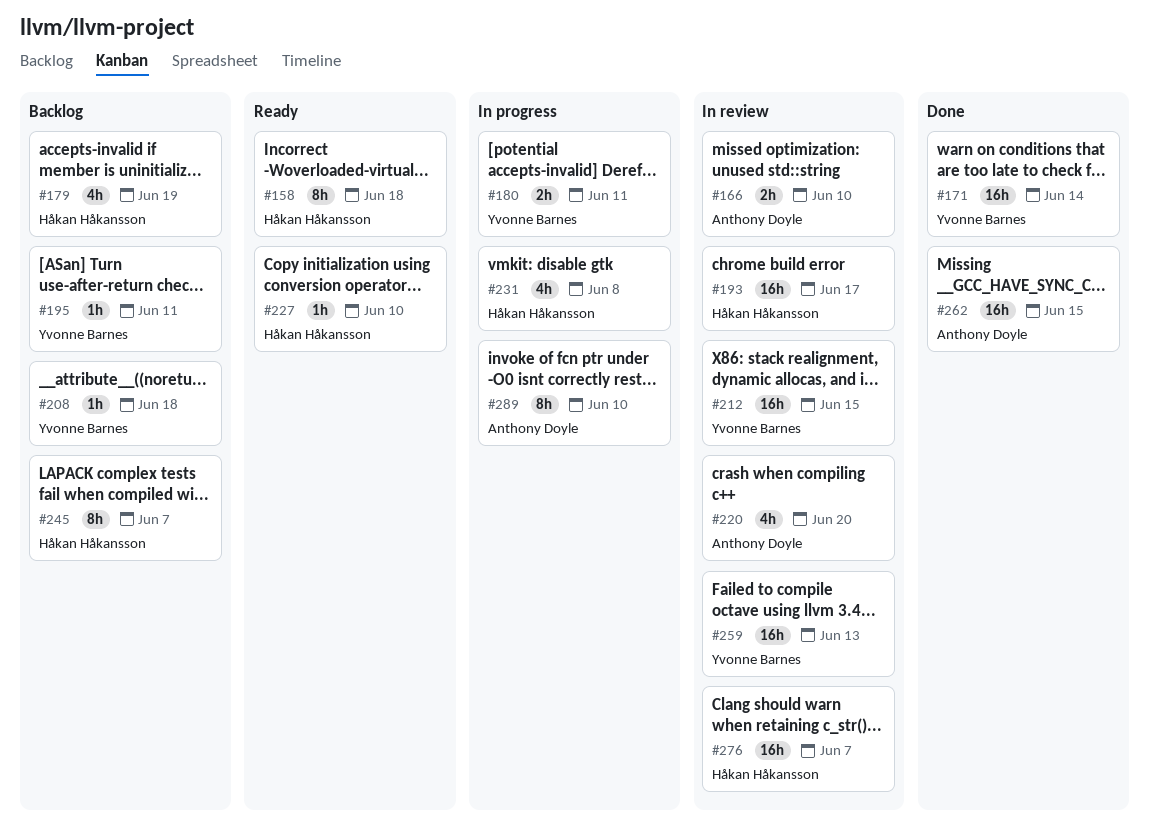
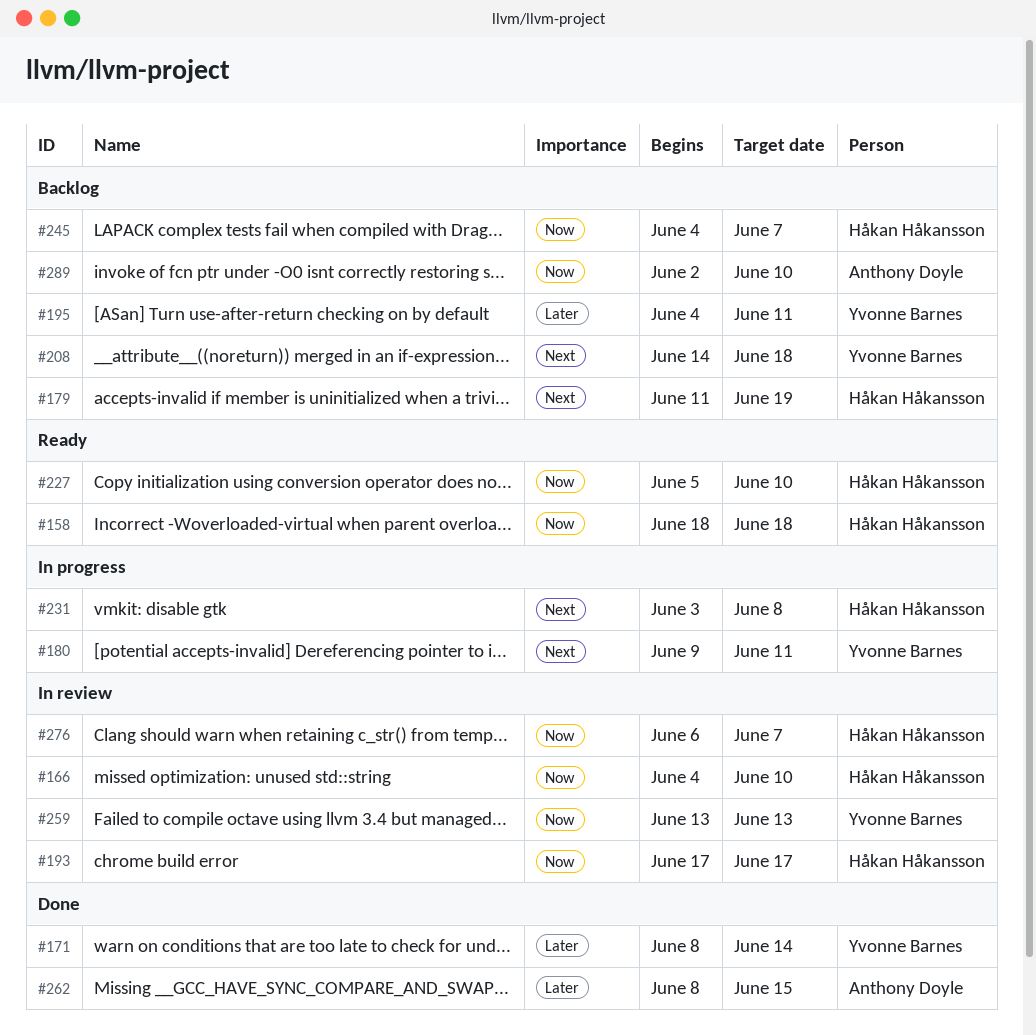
#166, owner: Anthony Doyle -> Håkan Håkansson
#212: present -> none
#220: present -> none
#289, status: In progress -> Backlog

